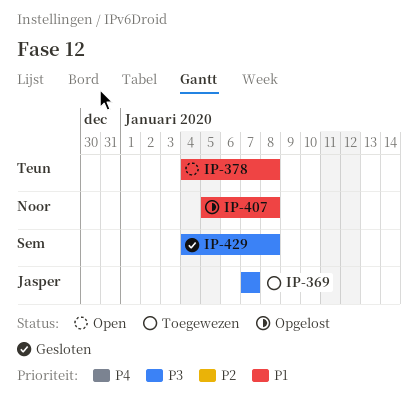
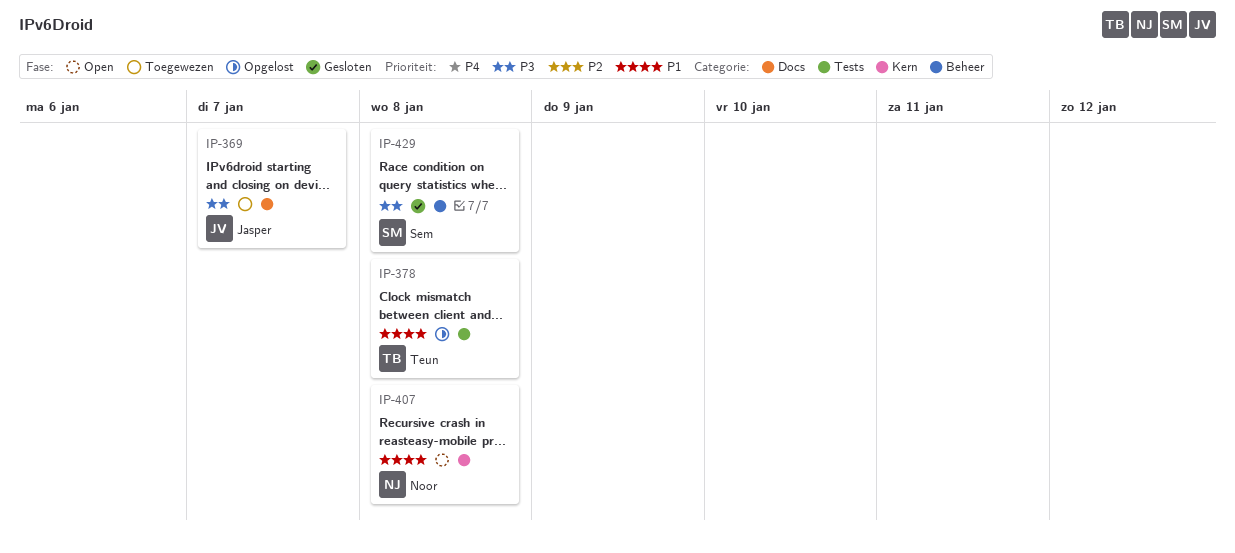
IP-378, status: Open -> Opgelost
IP-407, status: Opgelost -> Open

